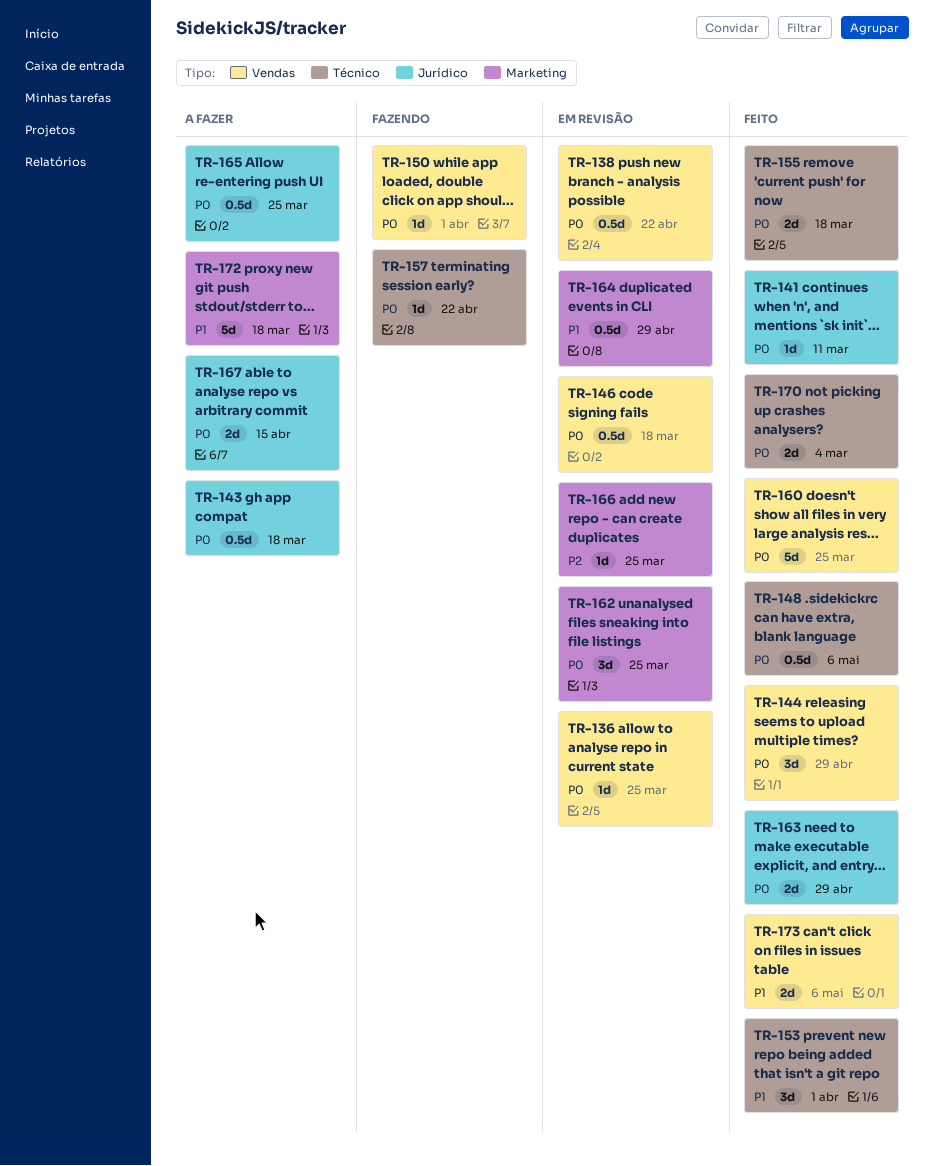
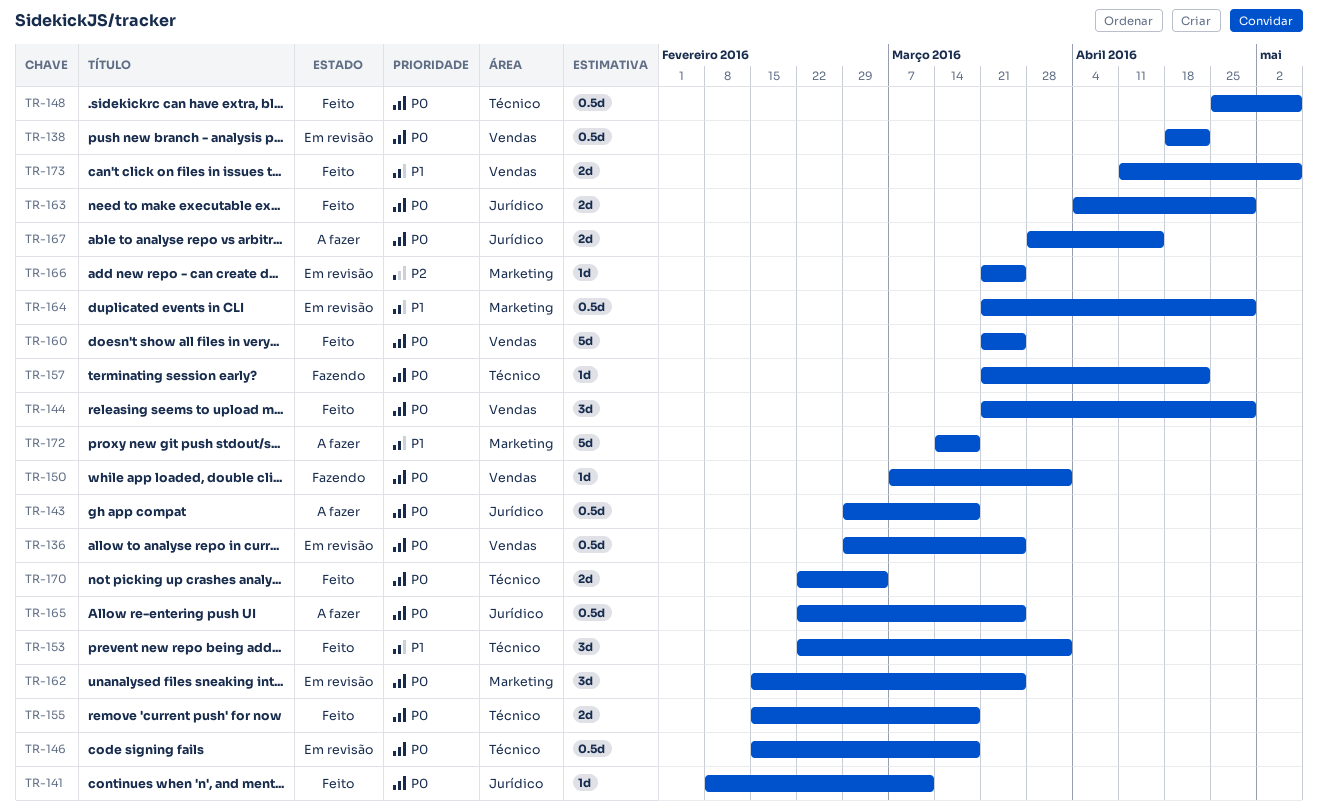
TR-136, estimate: 1d -> 0.5d
TR-146, label: Vendas -> Técnico

